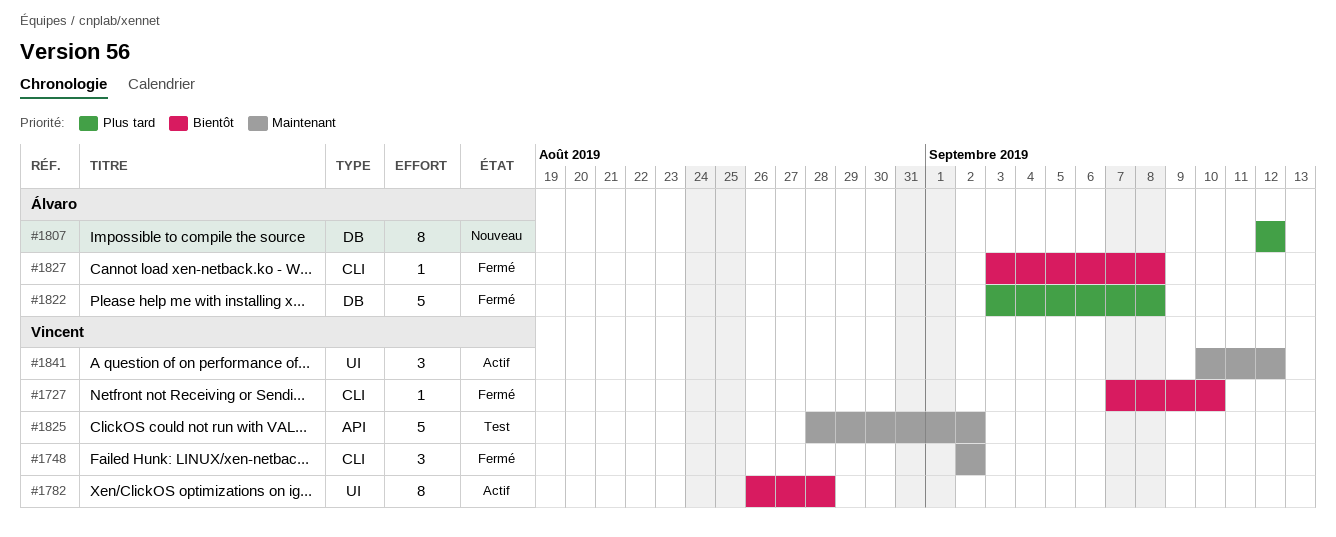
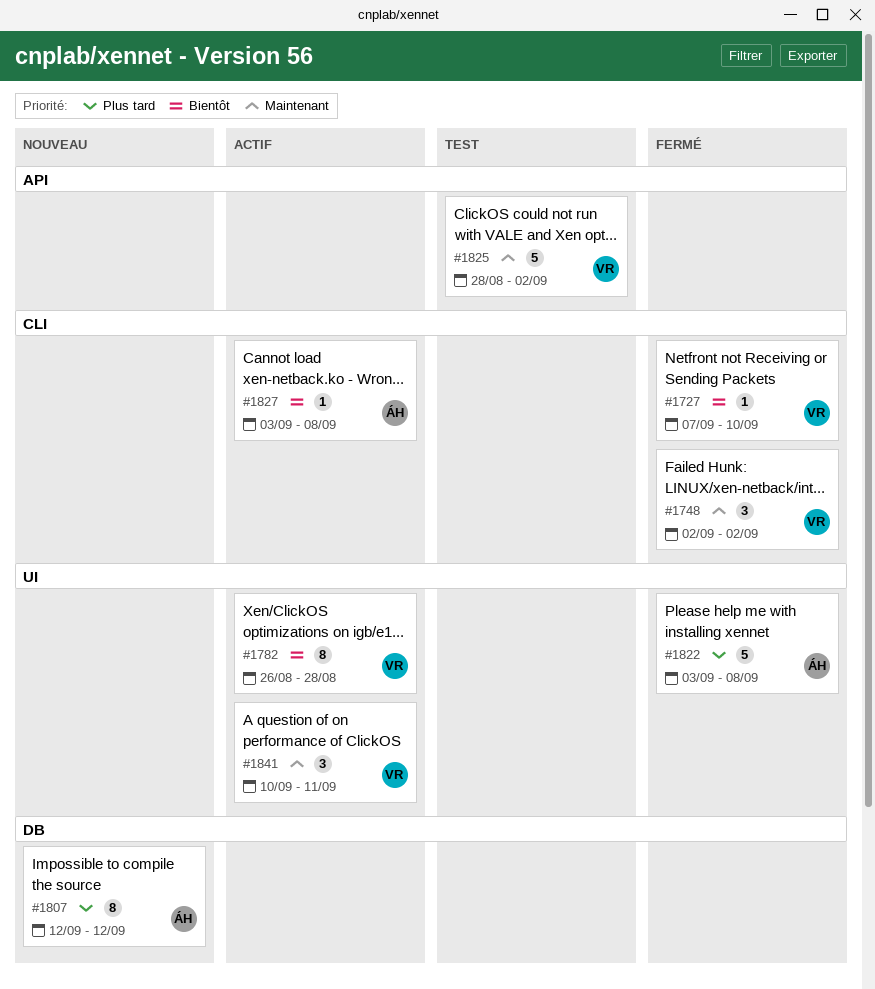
#1822, label: DB -> UI
#1827, status: Fermé -> Actif
#1841, due: Sep 12 -> Sep 11

